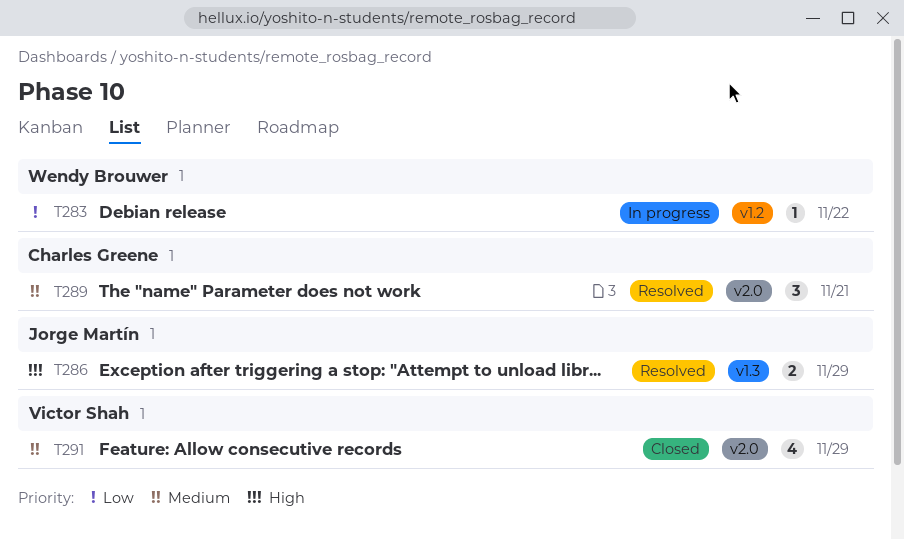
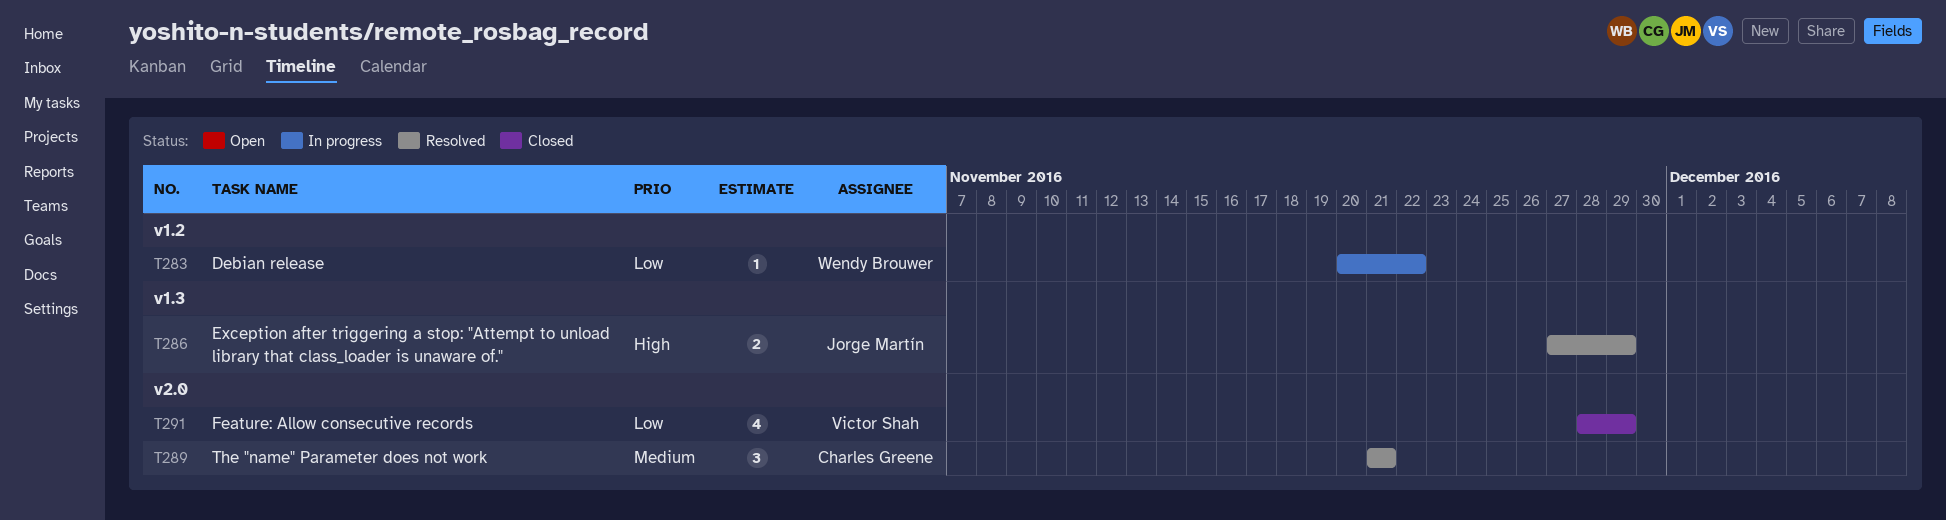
T291, priority: Medium -> Low

